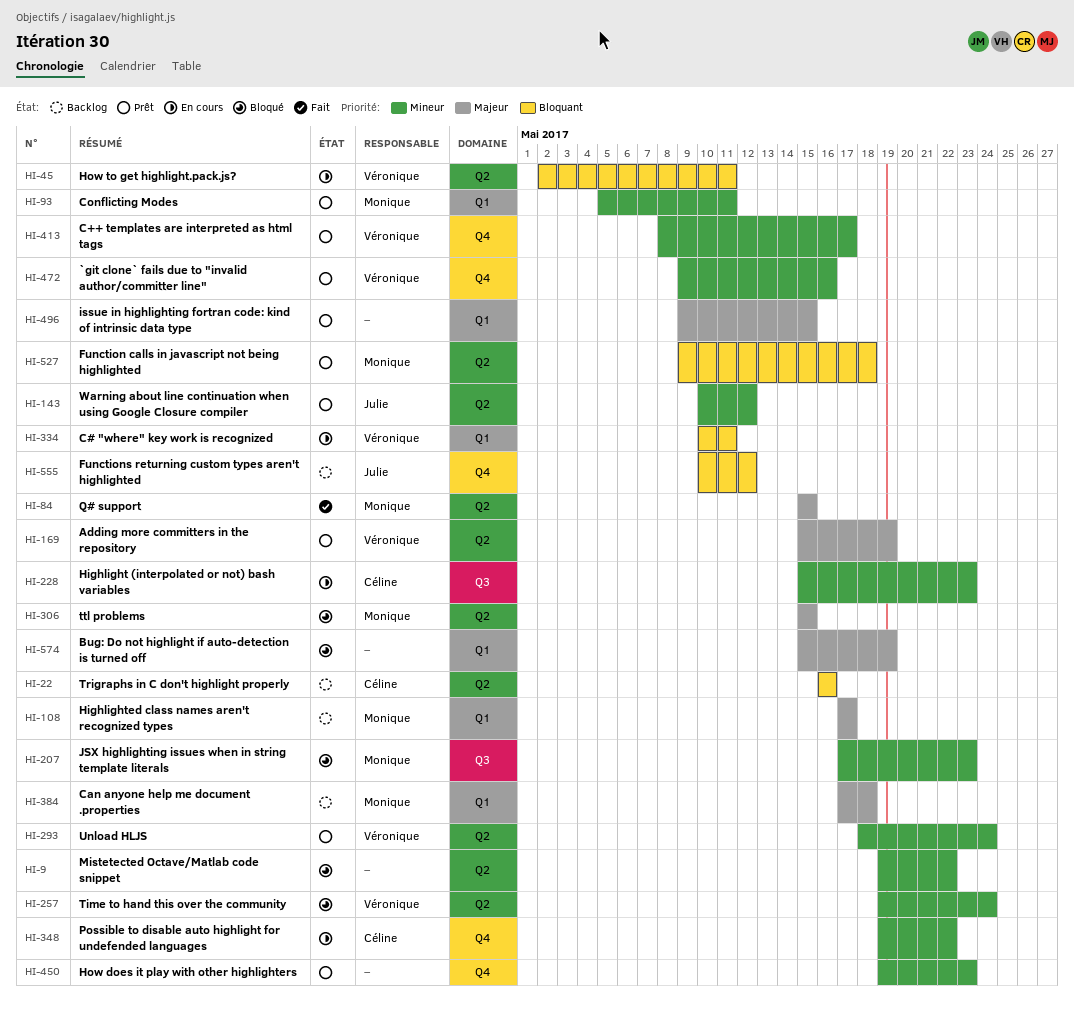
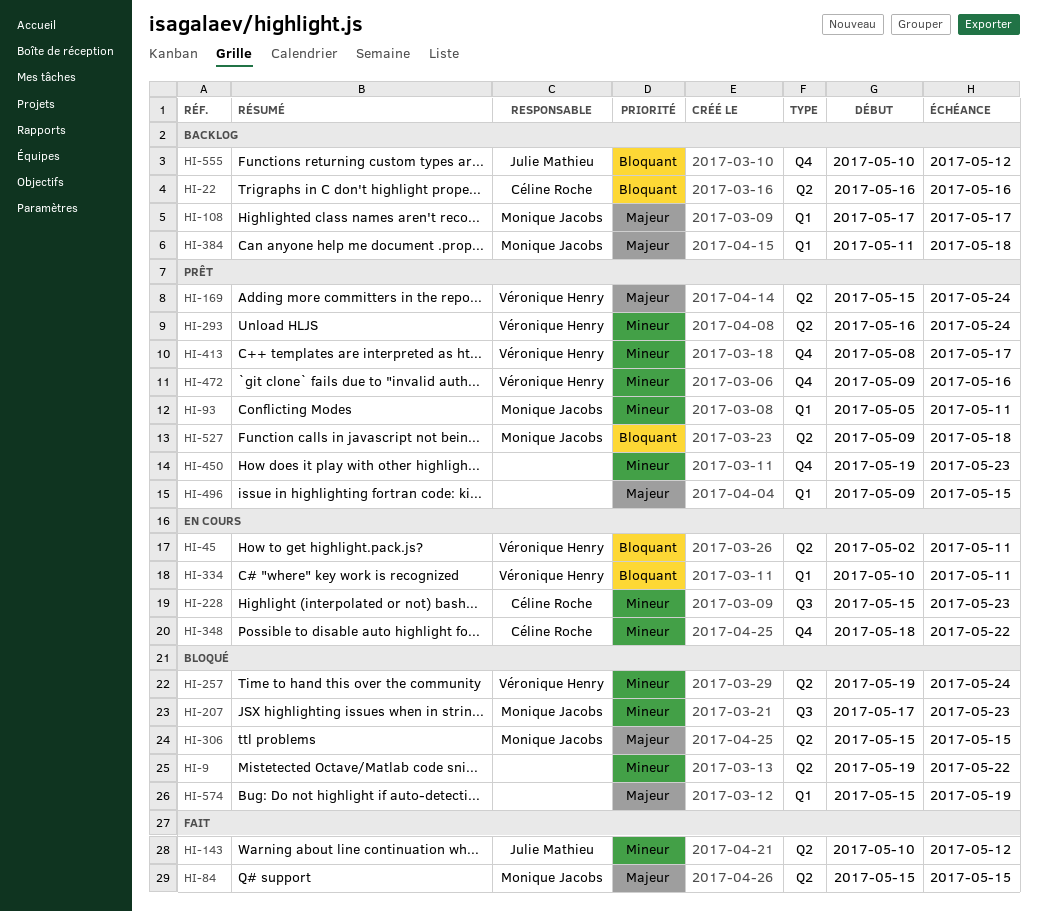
HI-143, status: Prêt -> Fait
HI-169, due: May 19 -> May 24
HI-293, start: May 18 -> May 16
HI-348, start: May 19 -> May 18
HI-384, start: May 17 -> May 11

